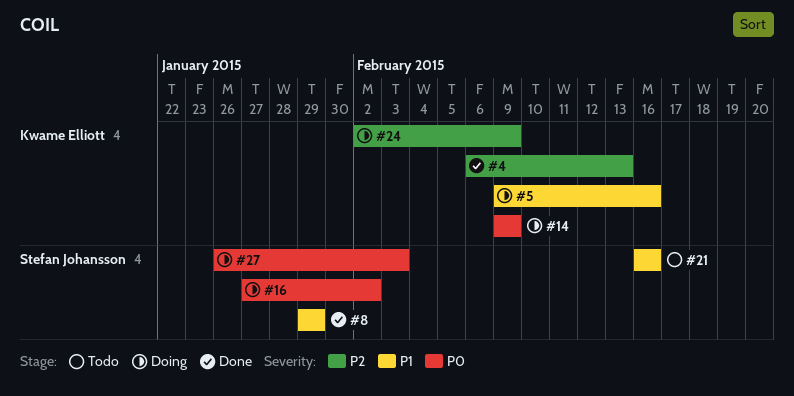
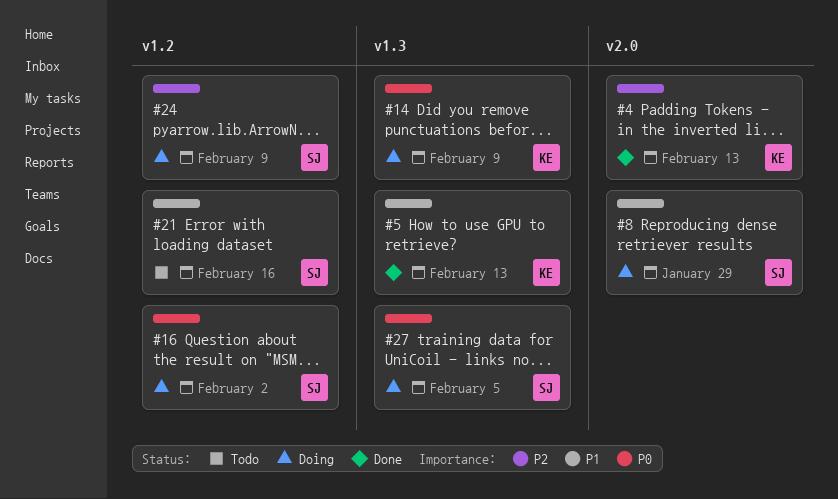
#5, status: Doing -> Done
#5, due: Feb 16 -> Feb 13
#8, status: Done -> Doing
#24, owner: Kwame Elliott -> Stefan Johansson
#27, due: Feb 3 -> Feb 5

